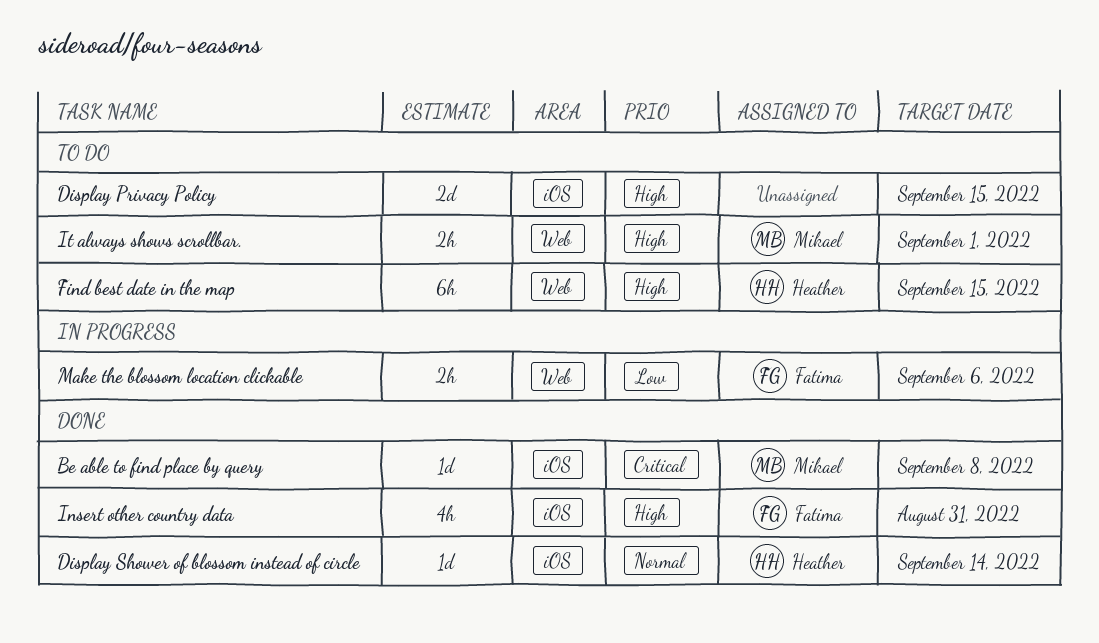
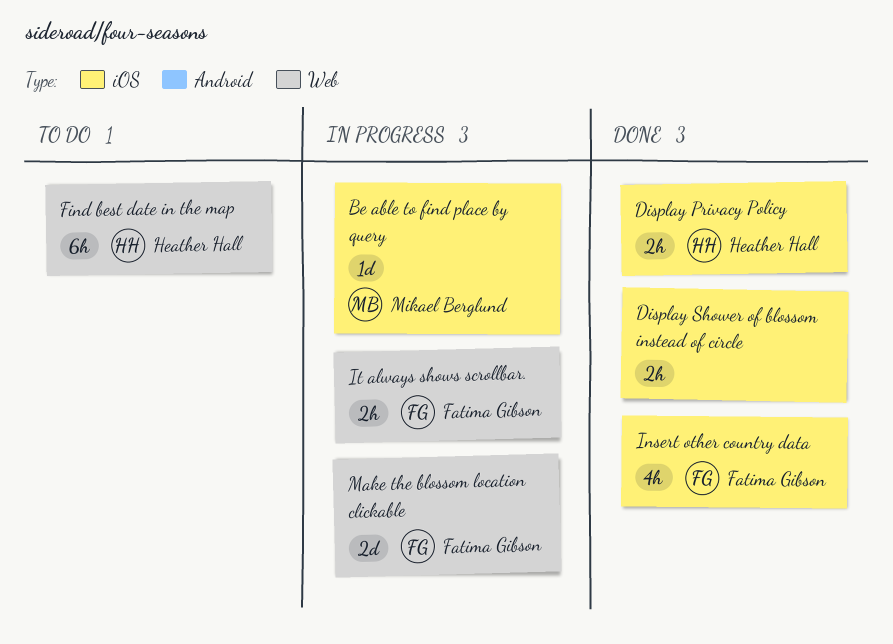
Be able to find place by query, status: Done -> In progress
Display Privacy Policy, status: To do -> Done
Display Privacy Policy, owner: none -> Heather Hall
Display Privacy Policy, estimate: 2d -> 2h
Display Shower of blossom instead of circle, owner: Heather Hall -> none
Display Shower of blossom instead of circle, estimate: 1d -> 2h
It always shows scrollbar., status: To do -> In progress
It always shows scrollbar., owner: Mikael Berglund -> Fatima Gibson
Make the blossom location clickable, estimate: 2h -> 2d

